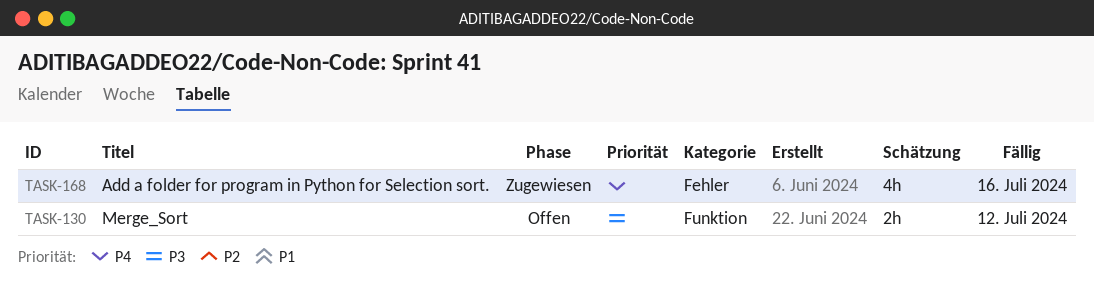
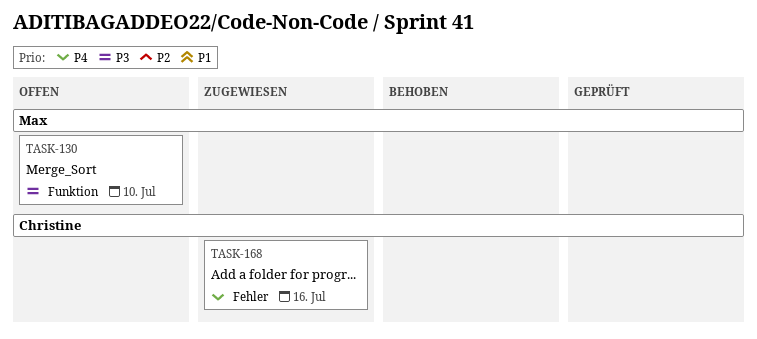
TASK-130, due: Jul 12 -> Jul 10

